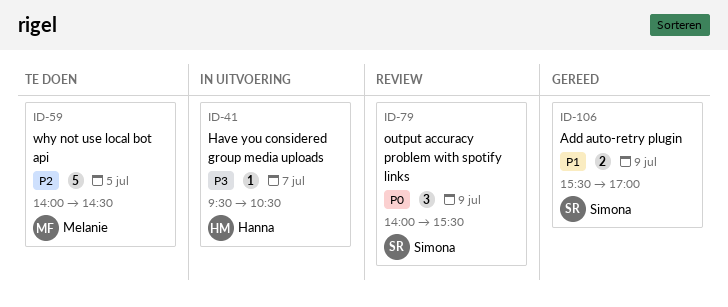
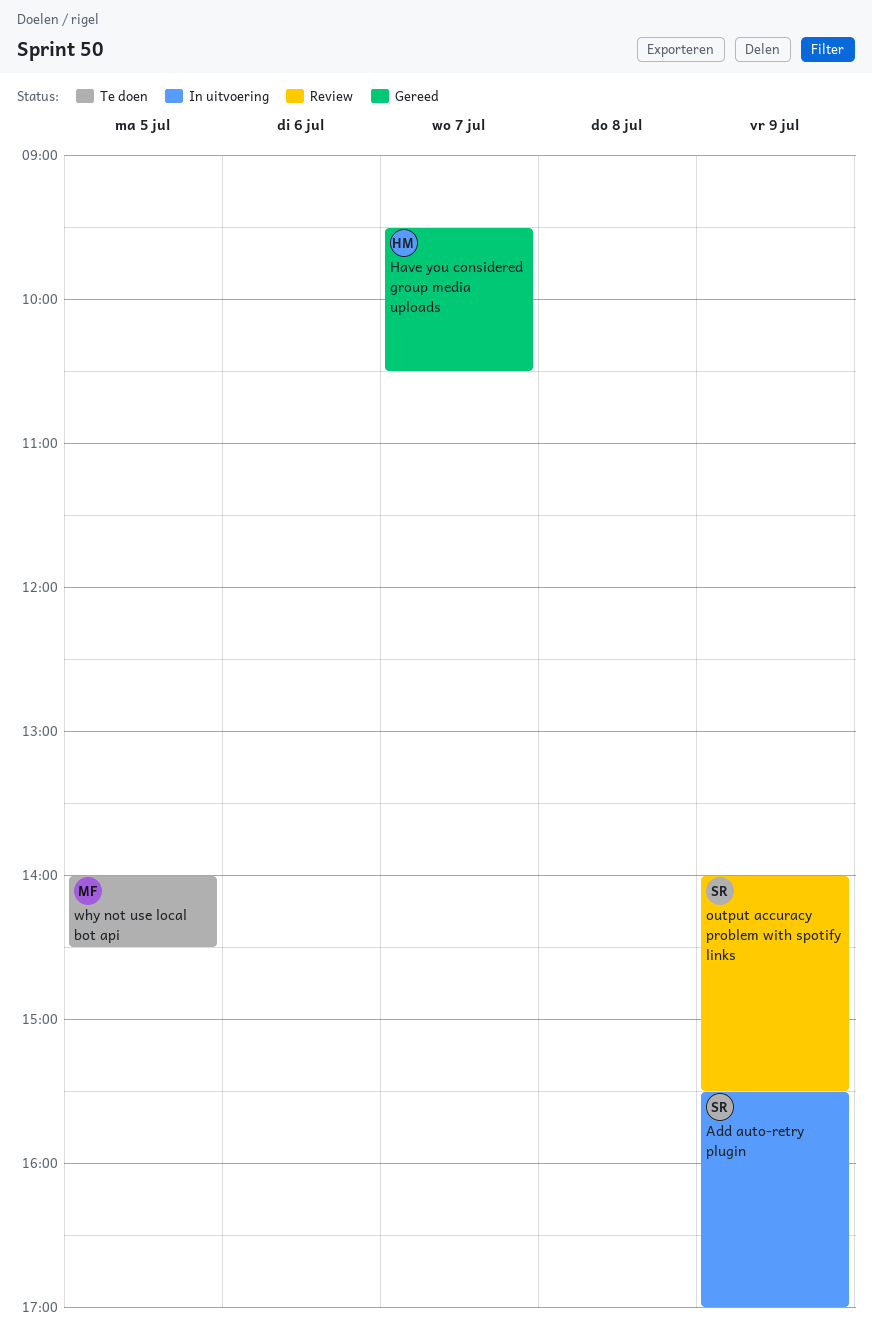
Add auto-retry plugin, status: Gereed -> In uitvoering
Have you considered group media uploads, status: In uitvoering -> Gereed

